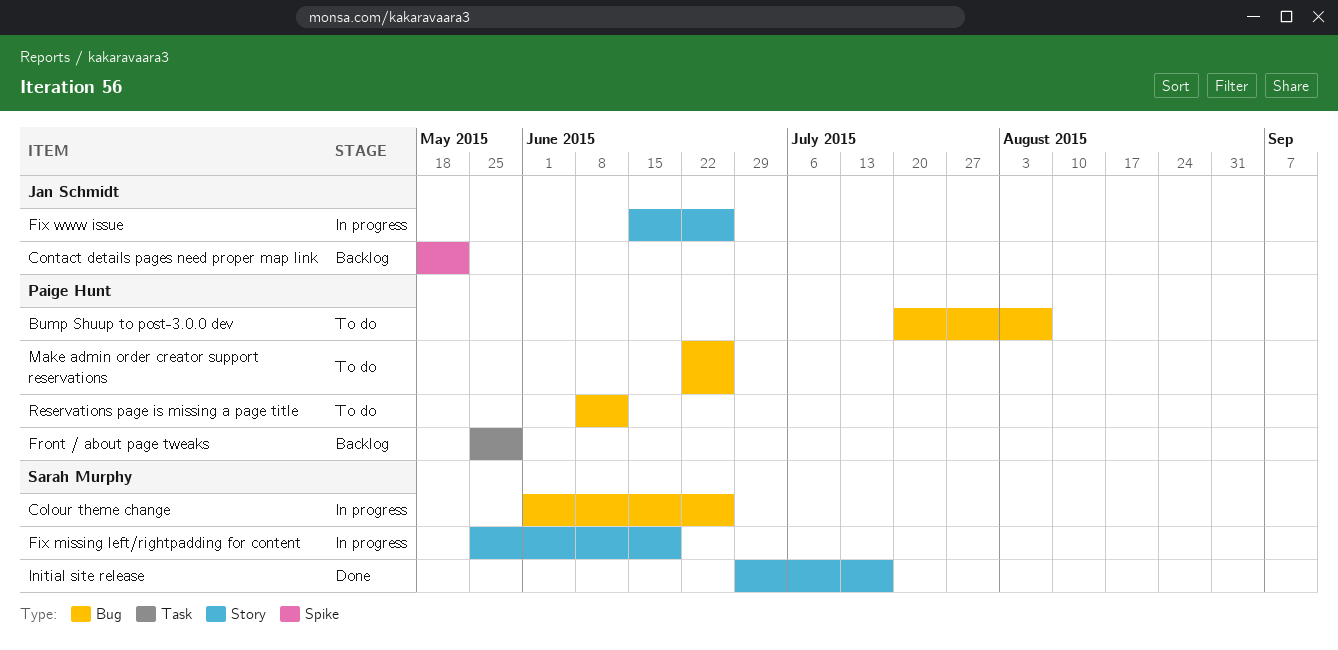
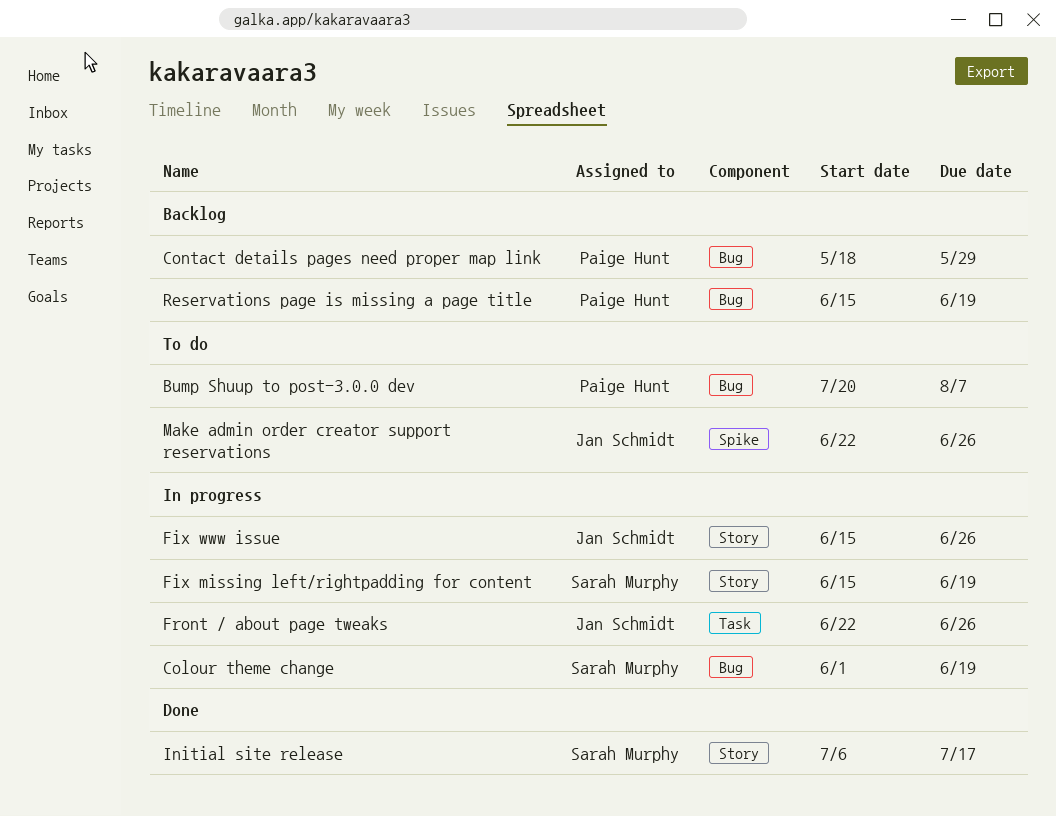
Colour theme change, due: Jun 26 -> Jun 19
Contact details pages need proper map link, owner: Jan Schmidt -> Paige Hunt
Contact details pages need proper map link, label: Spike -> Bug
Contact details pages need proper map link, due: May 22 -> May 29
Fix missing left/rightpadding for content, start: May 25 -> Jun 15
Front / about page tweaks, status: Backlog -> In progress
Front / about page tweaks, owner: Paige Hunt -> Jan Schmidt
Front / about page tweaks, start: May 25 -> Jun 22
Front / about page tweaks, due: May 29 -> Jun 26
Initial site release, start: Jun 29 -> Jul 6
Make admin order creator support reservations, owner: Paige Hunt -> Jan Schmidt
Make admin order creator support reservations, label: Bug -> Spike
Reservations page is missing a page title, status: To do -> Backlog
Reservations page is missing a page title, start: Jun 8 -> Jun 15
Reservations page is missing a page title, due: Jun 12 -> Jun 19

